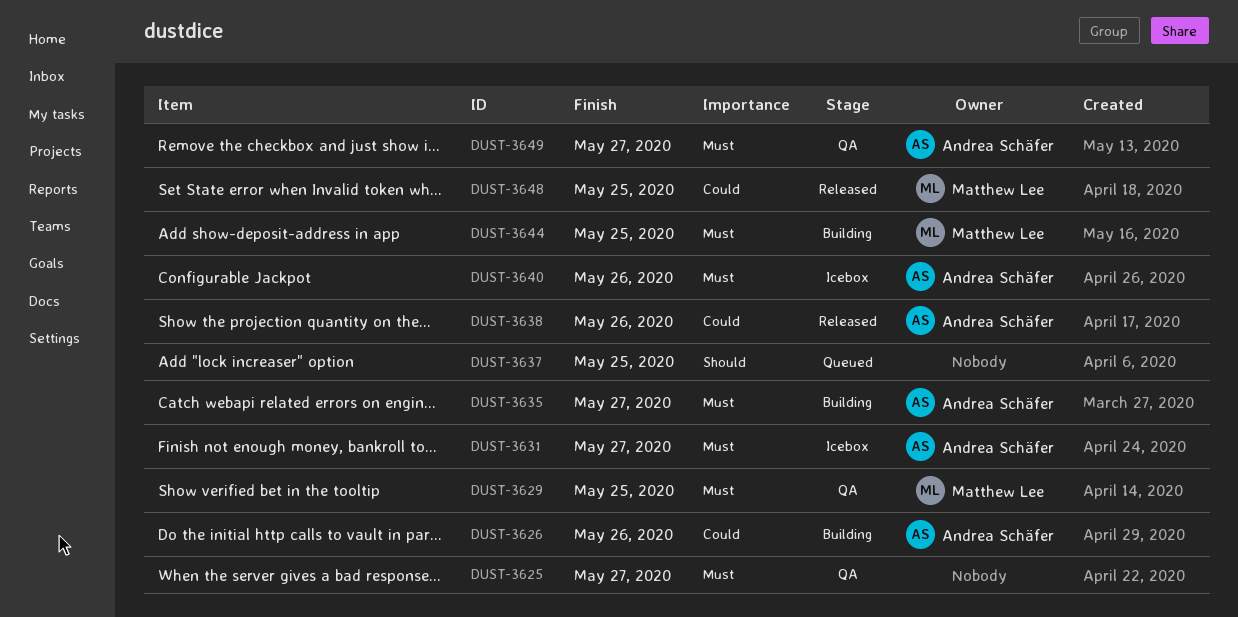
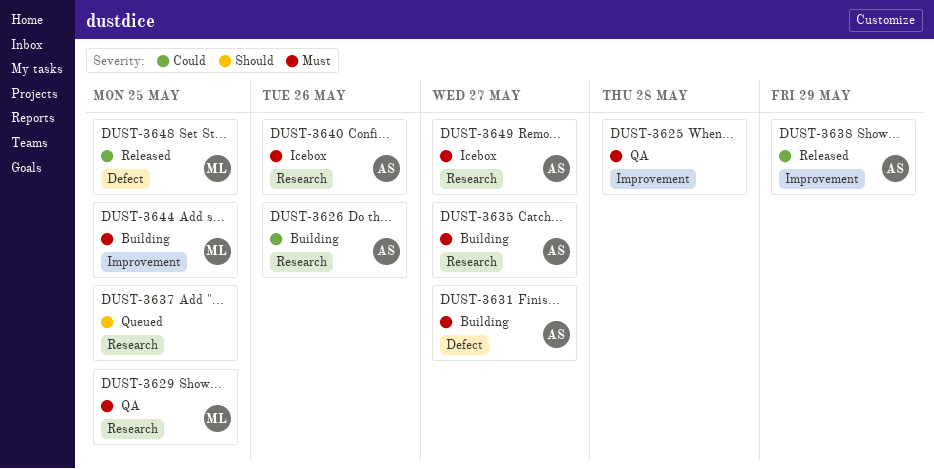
DUST-3625, due: May 27 -> May 28
DUST-3631, status: Icebox -> Building
DUST-3638, due: May 26 -> May 29
DUST-3649, status: QA -> Icebox

